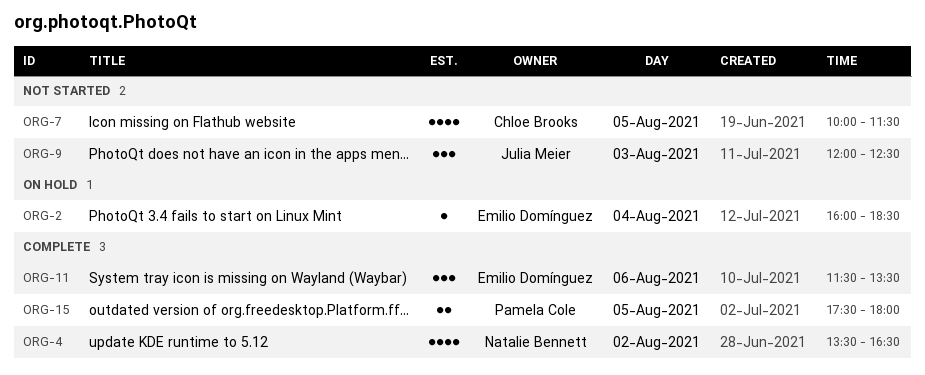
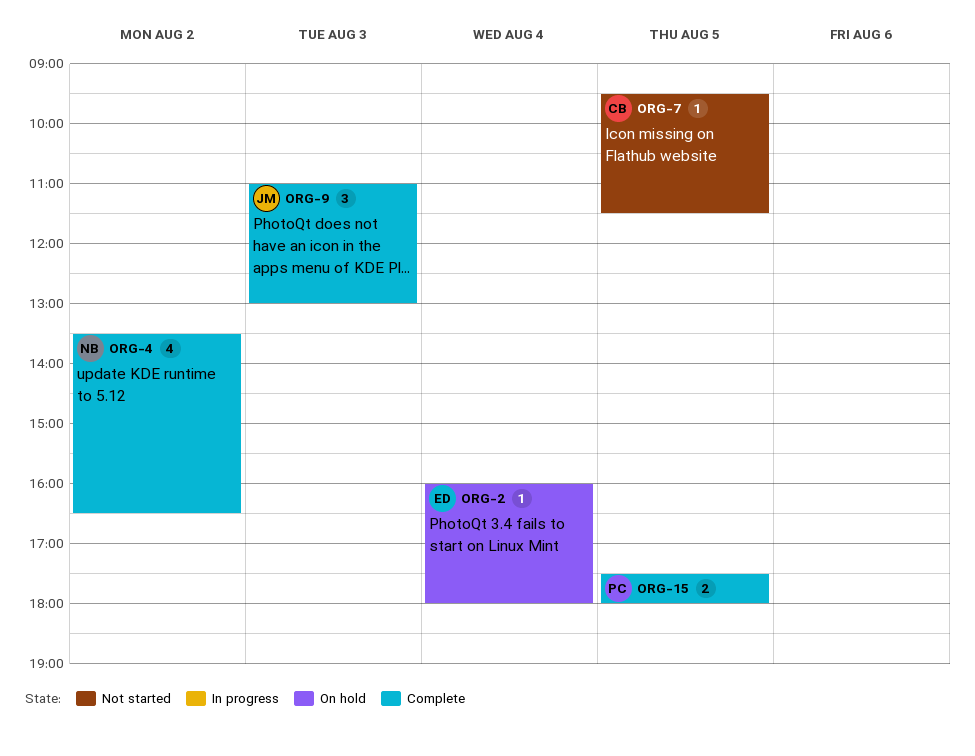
ORG-2, ends: 18:30 -> 18:00
ORG-7, estimate: 4 -> 1
ORG-7, begins: 10:00 -> 09:30
ORG-9, status: Not started -> Complete
ORG-9, begins: 12:00 -> 11:00
ORG-9, ends: 12:30 -> 13:00
ORG-11: present -> none

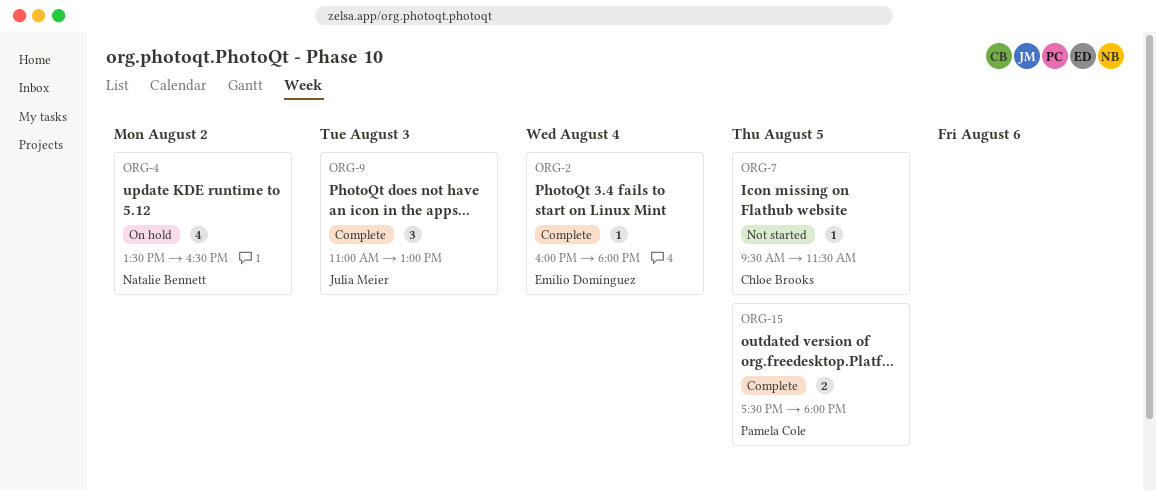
ORG-2, status: On hold -> Complete
ORG-4, status: Complete -> On hold

